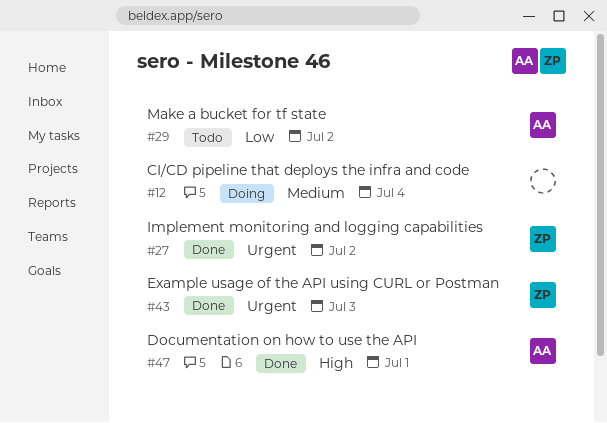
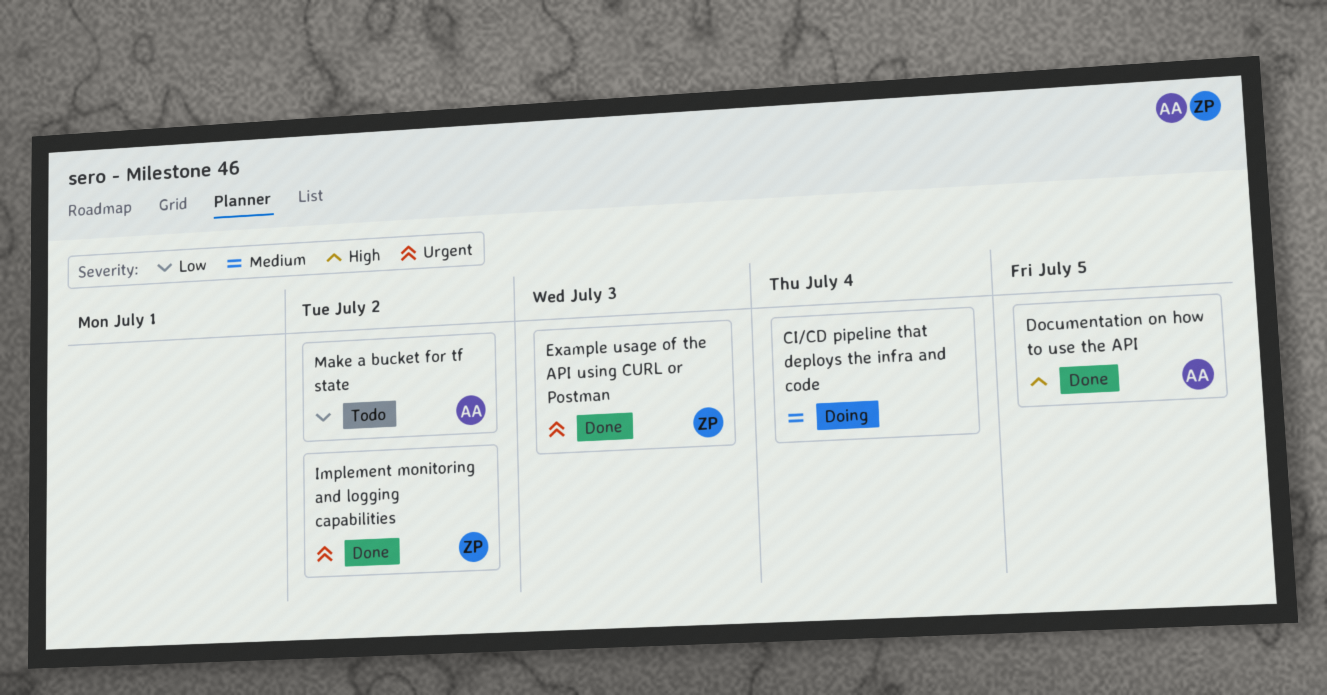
Documentation on how to use the API, due: Jul 1 -> Jul 5

